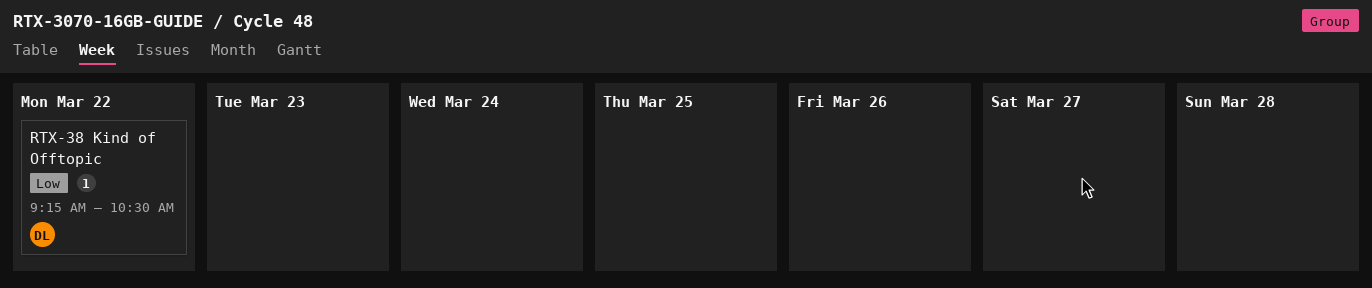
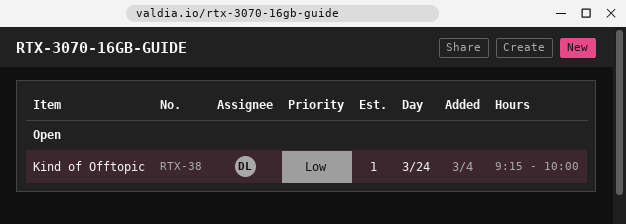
RTX-38, day: Mar 22 -> Mar 24
RTX-38, ends: 10:30 -> 10:00

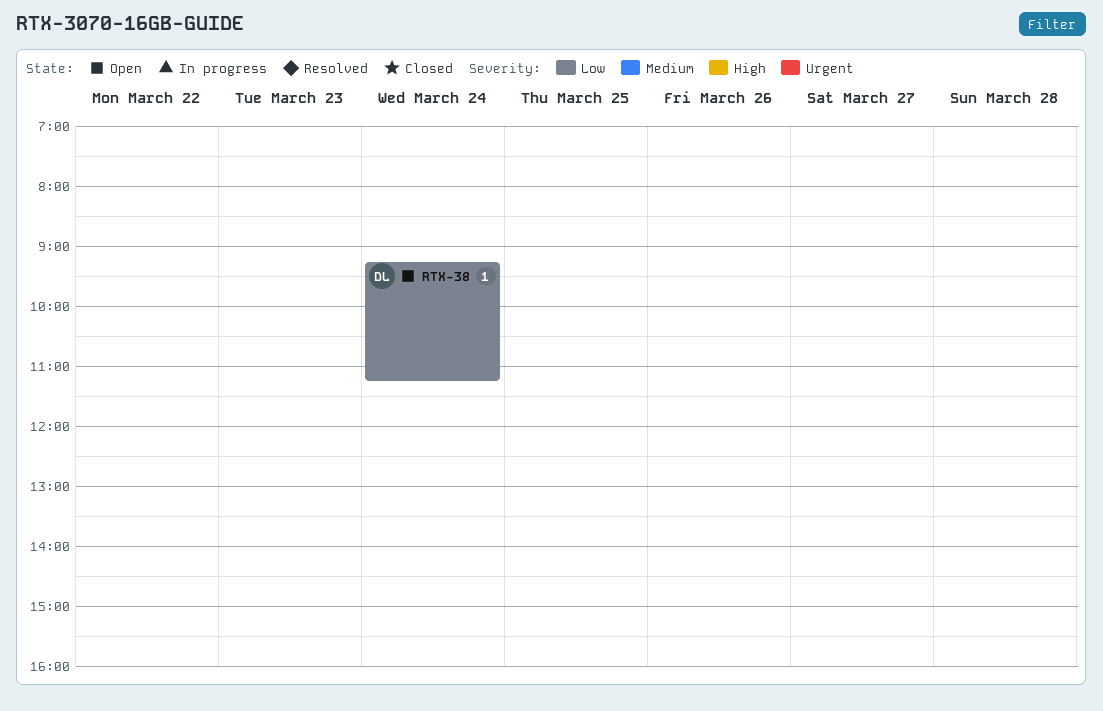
RTX-38, ends: 10:00 -> 11:15

